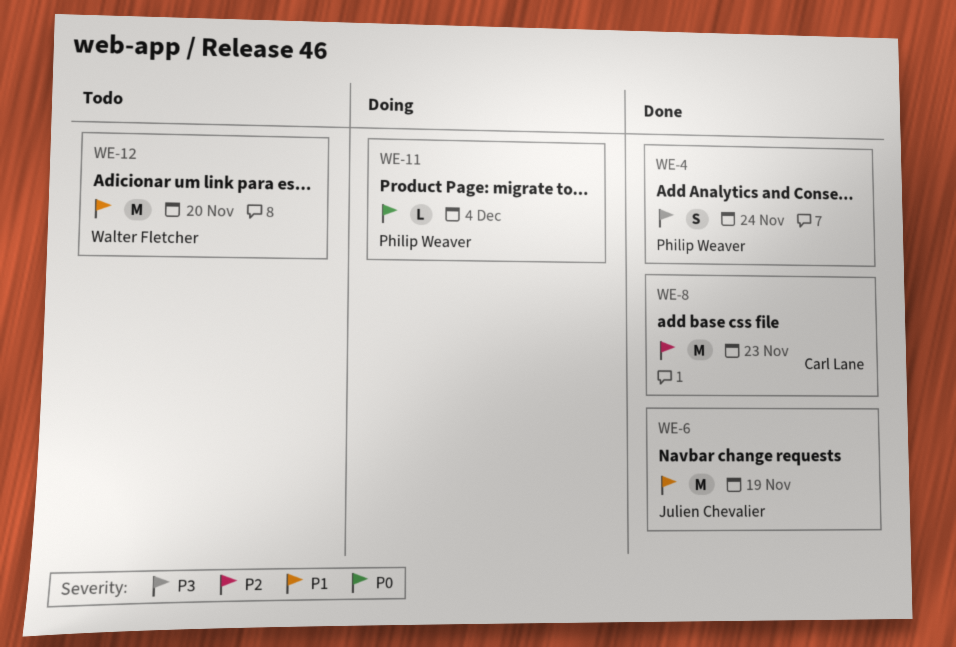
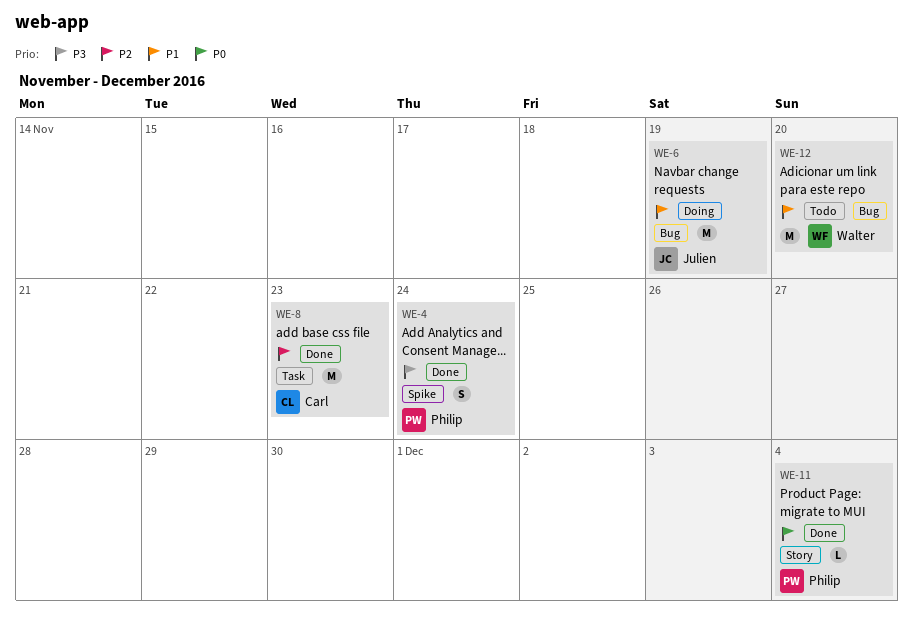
WE-6, status: Done -> Doing
WE-11, status: Doing -> Done

